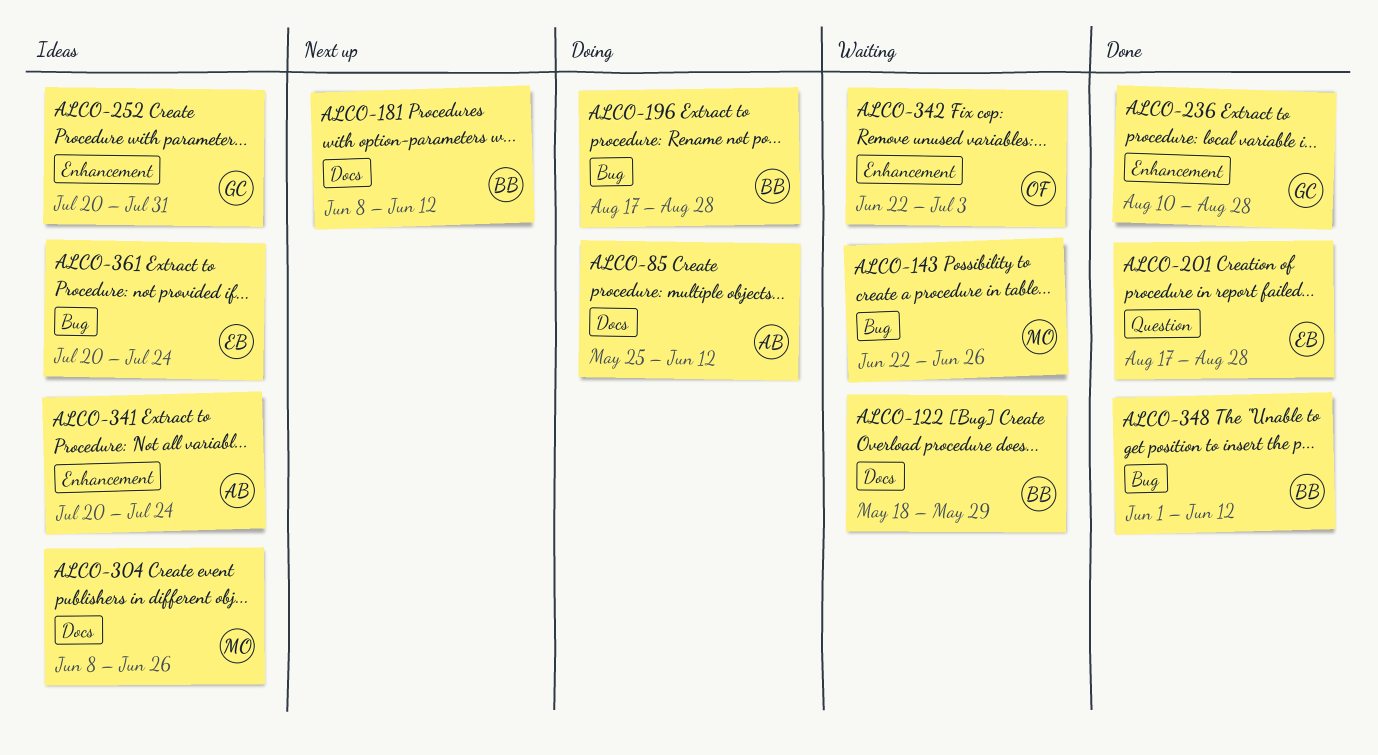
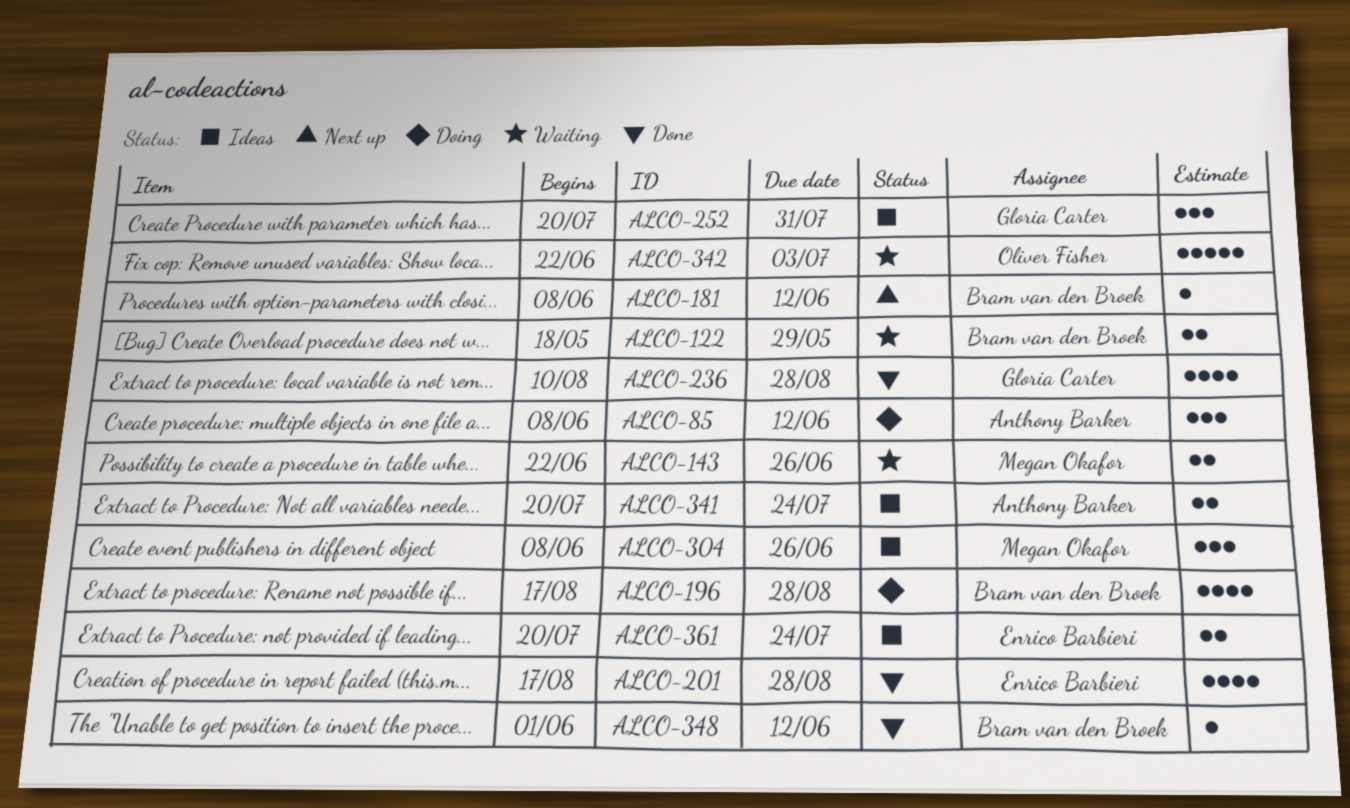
ALCO-85, start: May 25 -> Jun 8

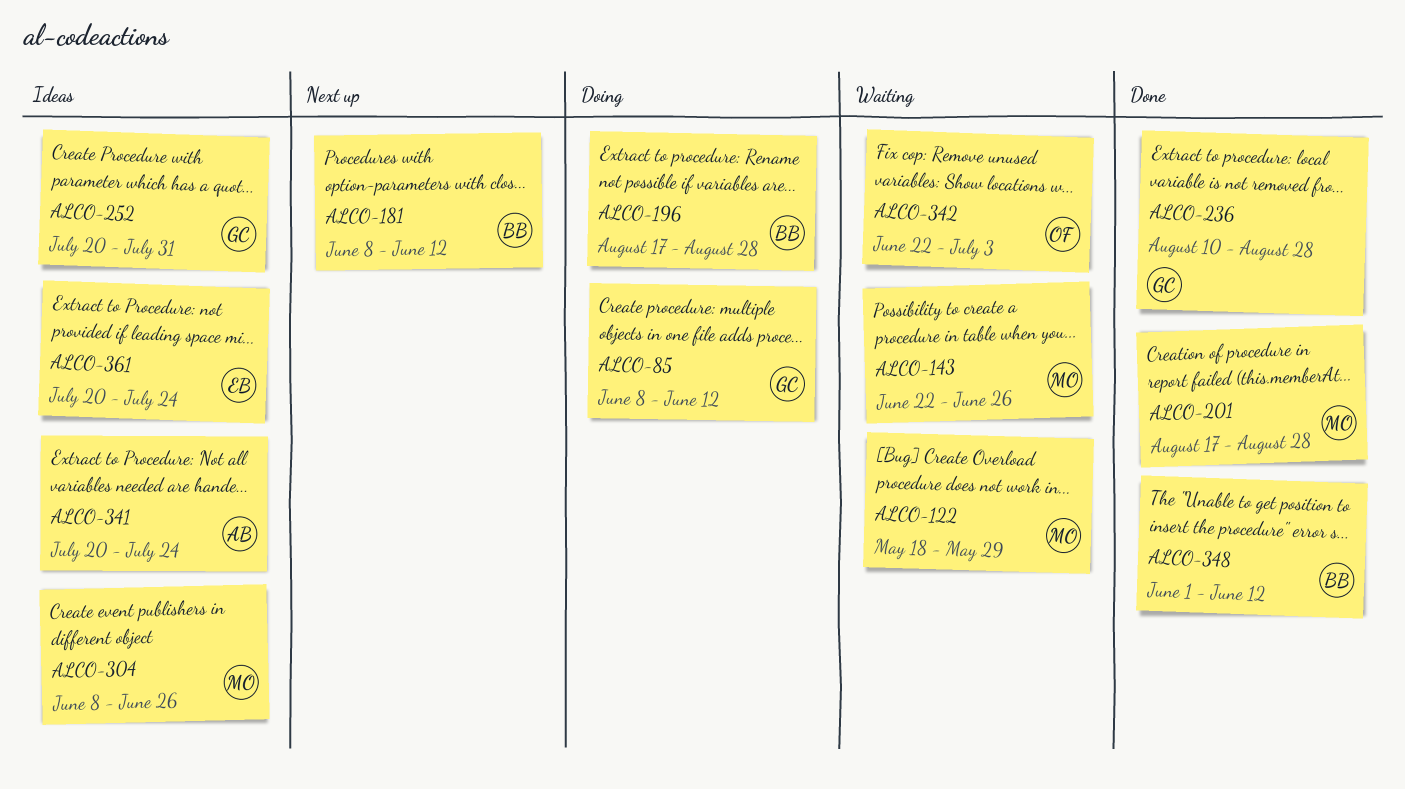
ALCO-85, owner: Anthony Barker -> Gloria Carter
ALCO-122, owner: Bram van den Broek -> Megan Okafor
ALCO-201, owner: Enrico Barbieri -> Megan Okafor

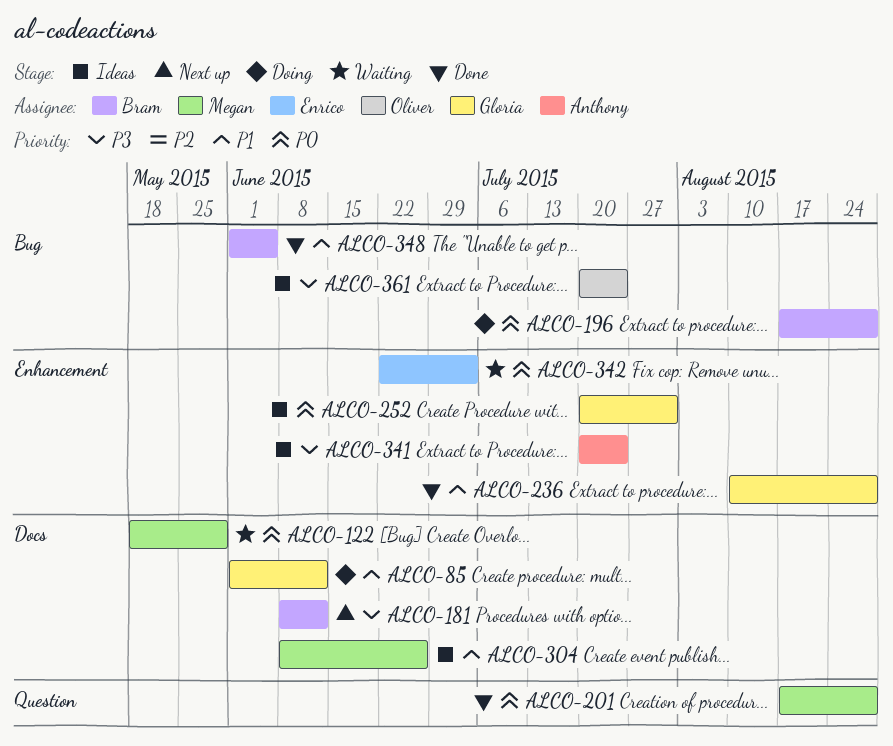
ALCO-85, start: Jun 8 -> Jun 1
ALCO-143: present -> none
ALCO-342, owner: Oliver -> Enrico
ALCO-348, due: Jun 12 -> Jun 5
ALCO-361, owner: Enrico -> Oliver

